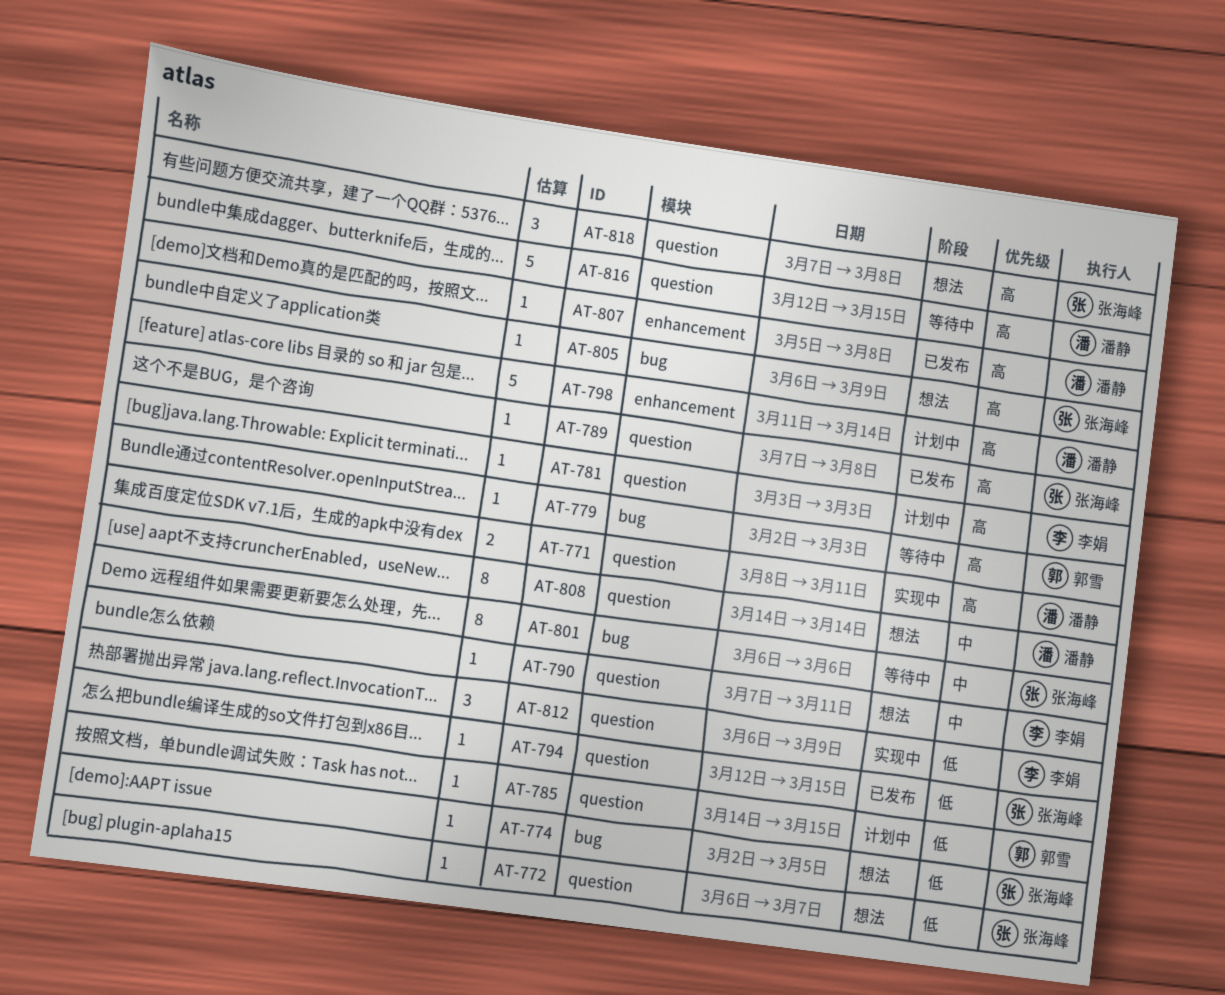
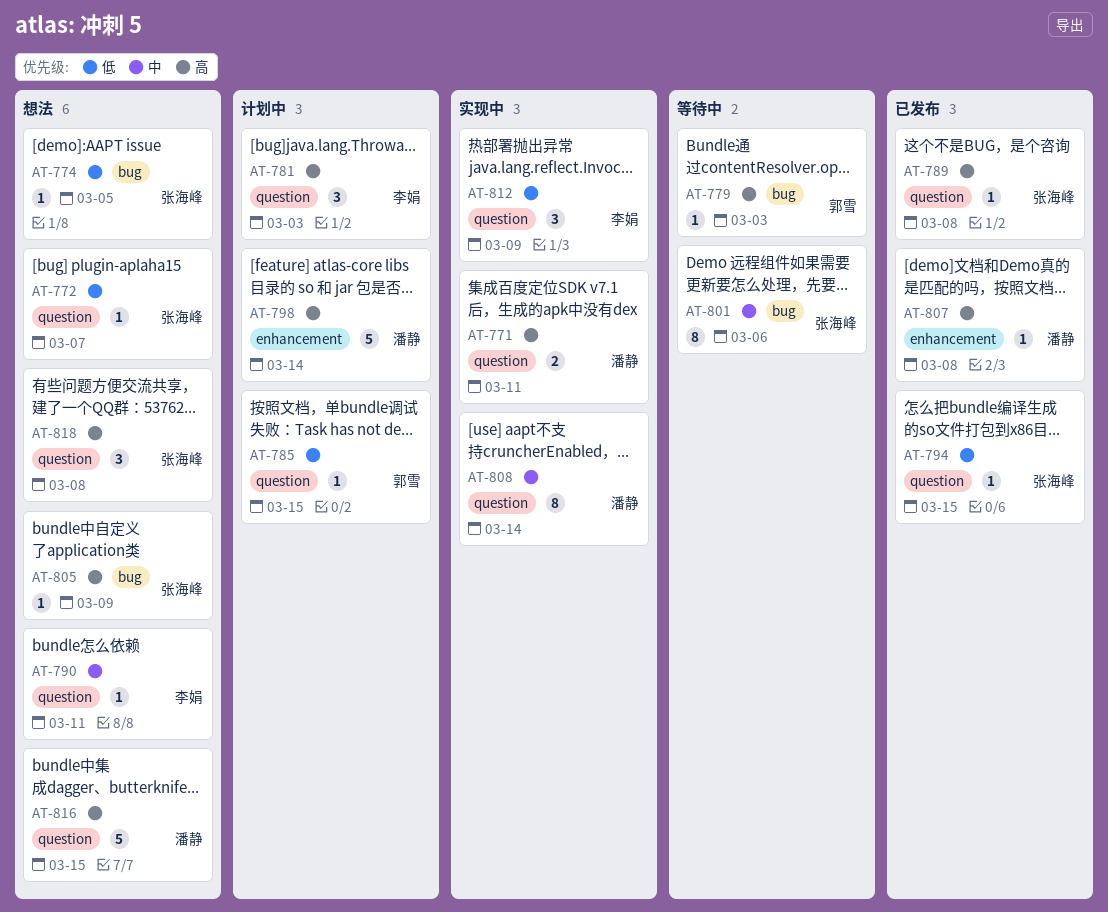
AT-781, estimate: 1 -> 3
AT-808, status: 想法 -> 实现中
AT-816, status: 等待中 -> 想法

